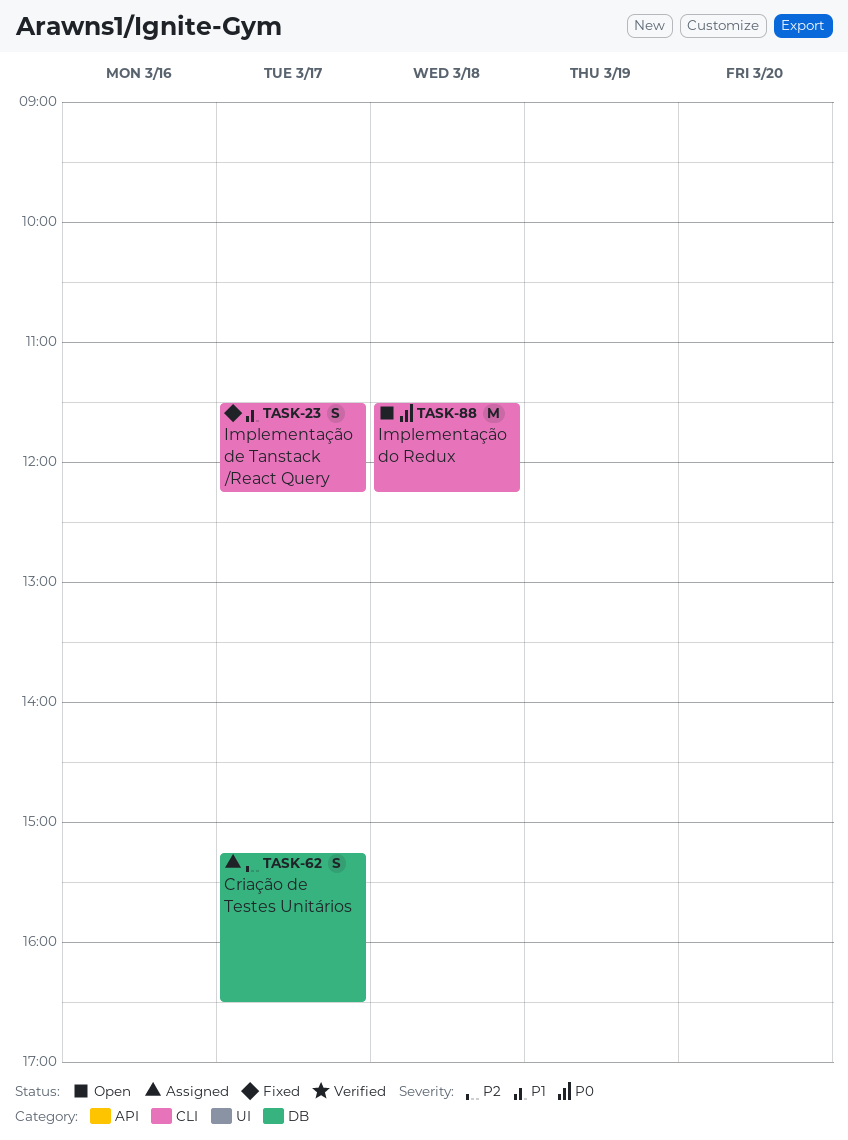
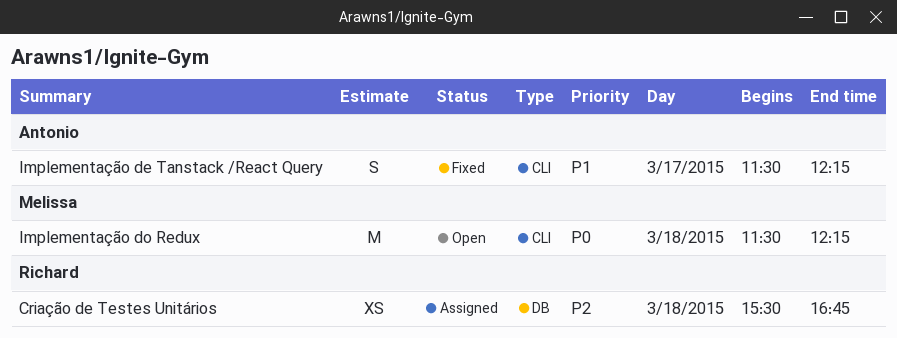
Criação de Testes Unitários, estimate: S -> XS
Criação de Testes Unitários, day: Mar 17 -> Mar 18
Criação de Testes Unitários, begins: 15:15 -> 15:30
Criação de Testes Unitários, ends: 16:30 -> 16:45

